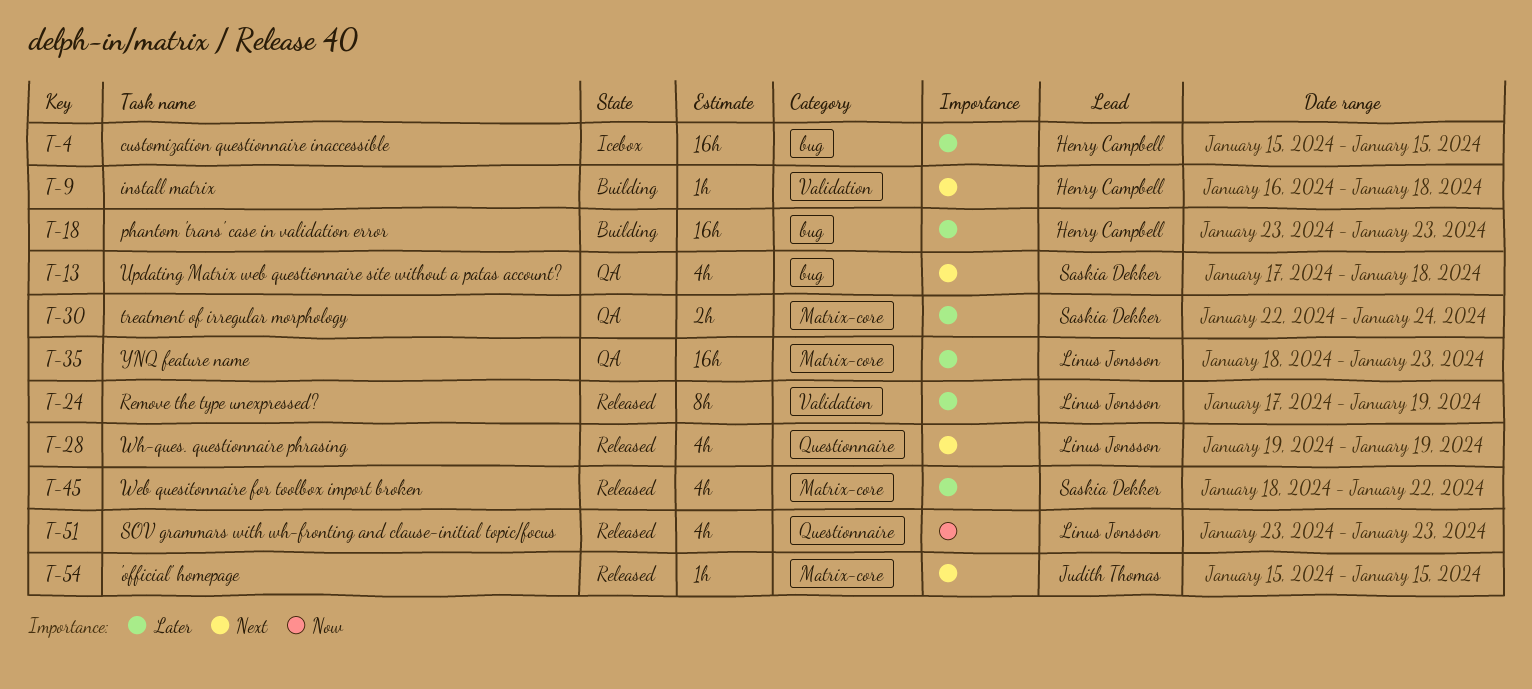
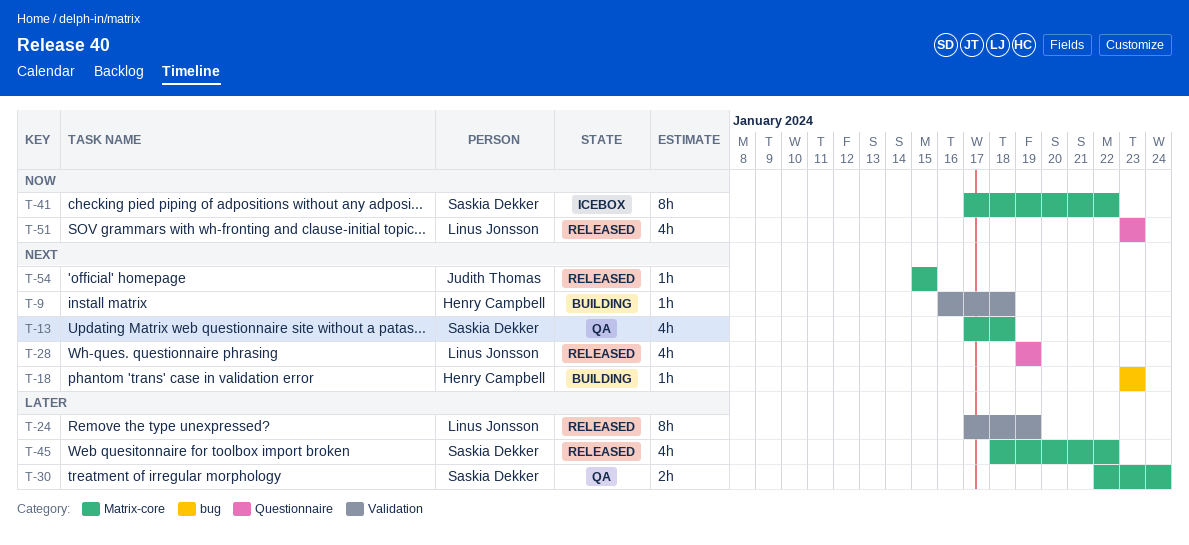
T-4: present -> none
T-13, label: bug -> Matrix-core
T-18, priority: Later -> Next
T-18, estimate: 16h -> 1h
T-35: present -> none
T-41: none -> present

